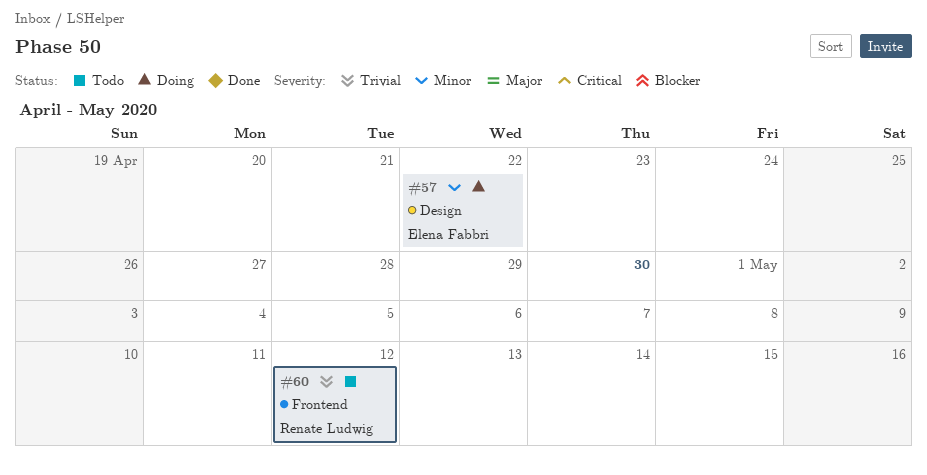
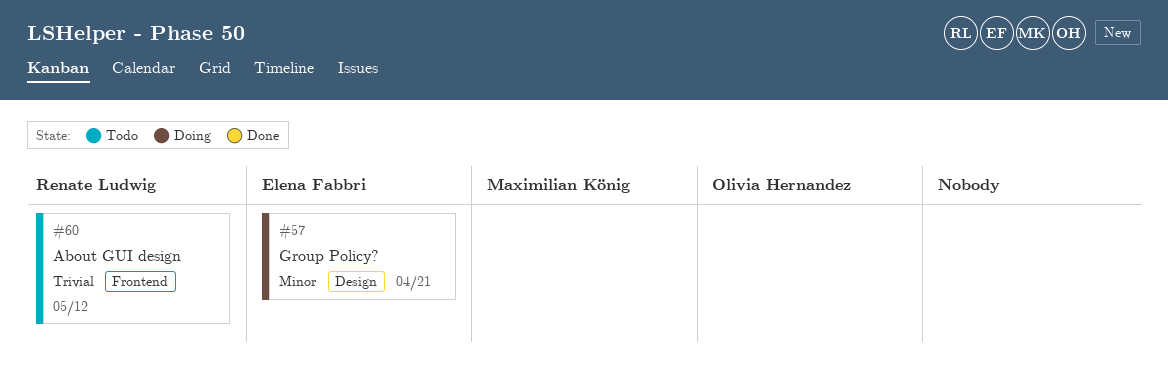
#57, due: Apr 22 -> Apr 21

